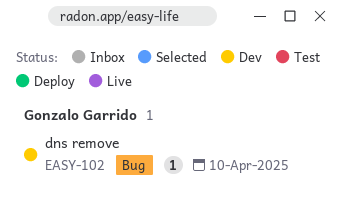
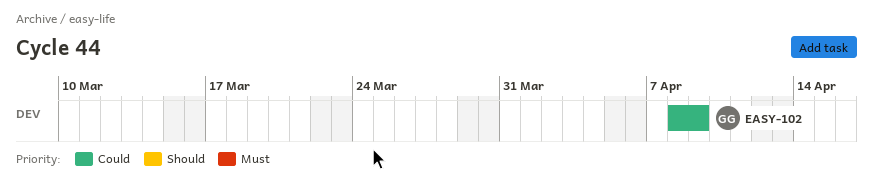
EASY-102, due: Apr 10 -> Apr 9

